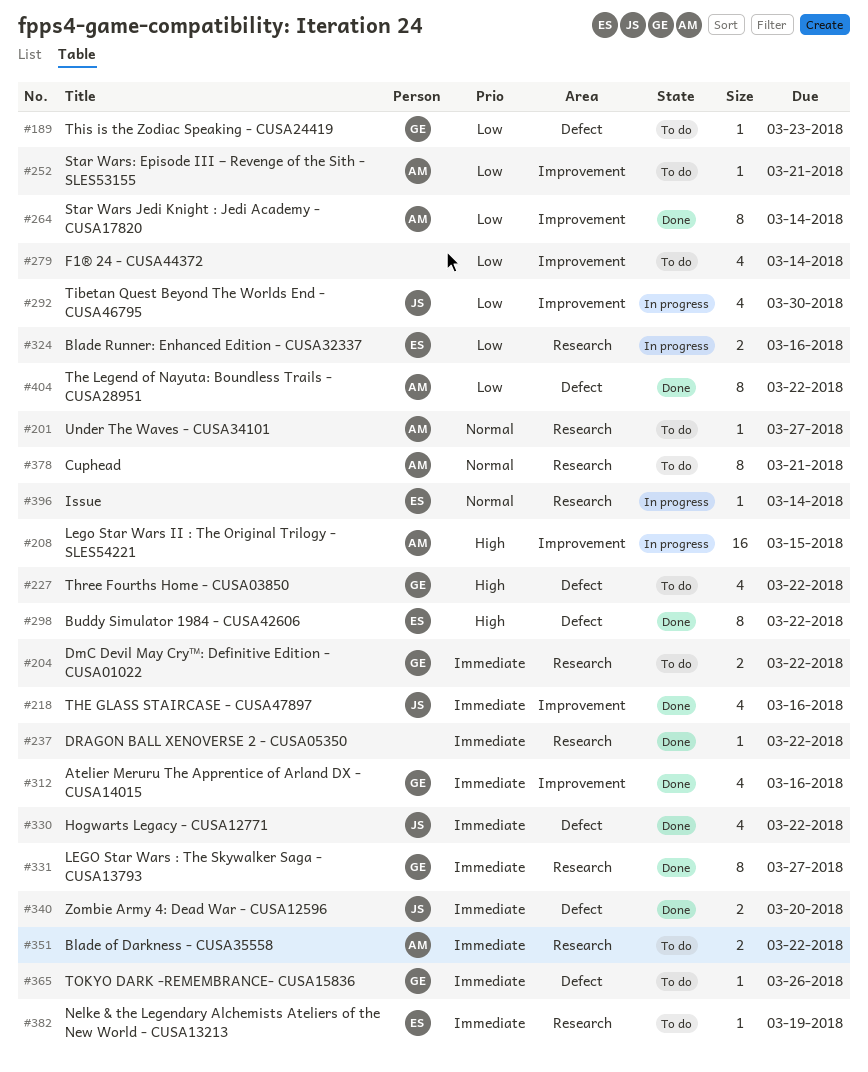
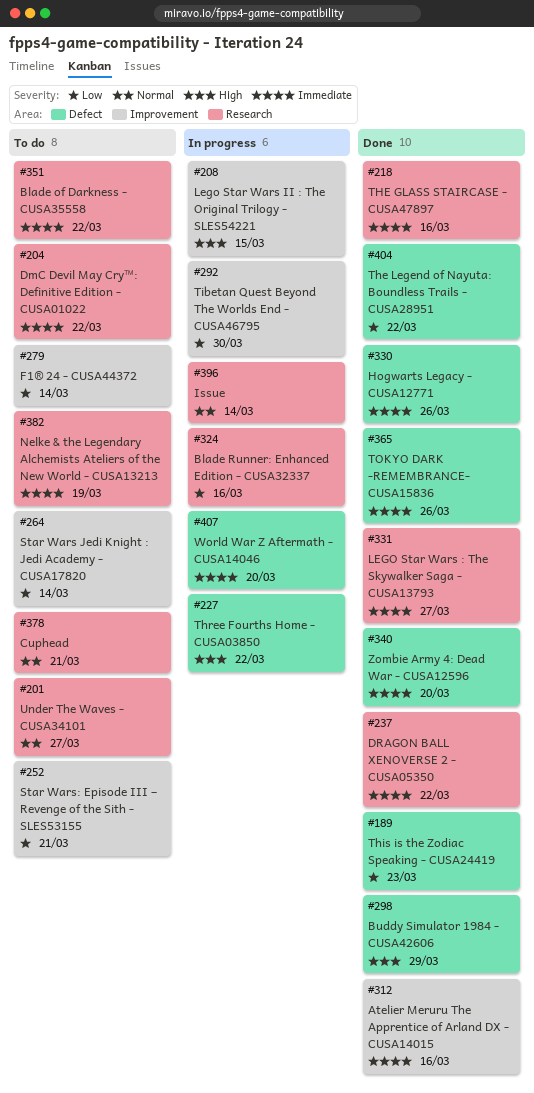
#189, status: To do -> Done
#218, label: Improvement -> Research
#227, status: To do -> In progress
#264, status: Done -> To do
#298, due: Mar 22 -> Mar 29
#330, due: Mar 22 -> Mar 26
#365, status: To do -> Done
#407: none -> present

